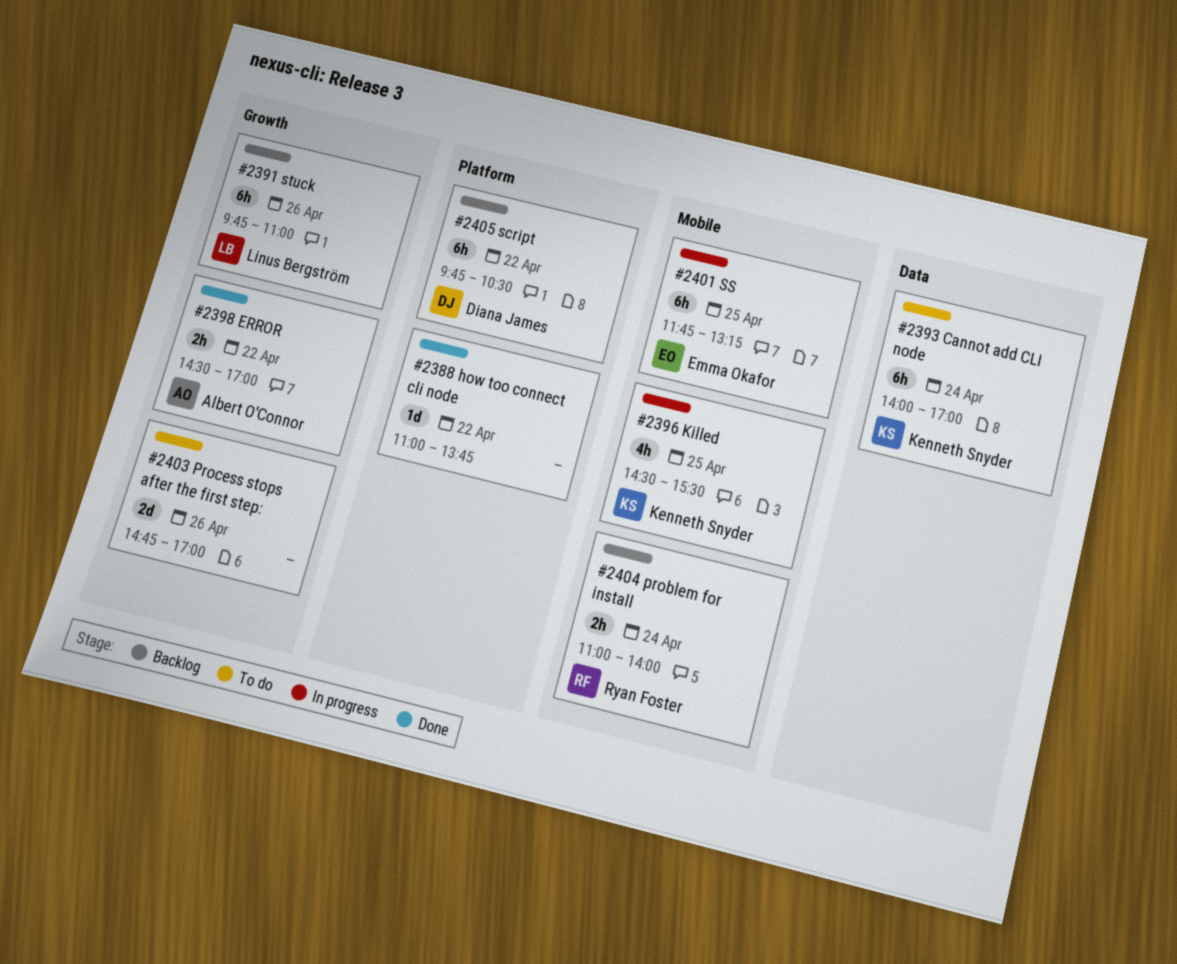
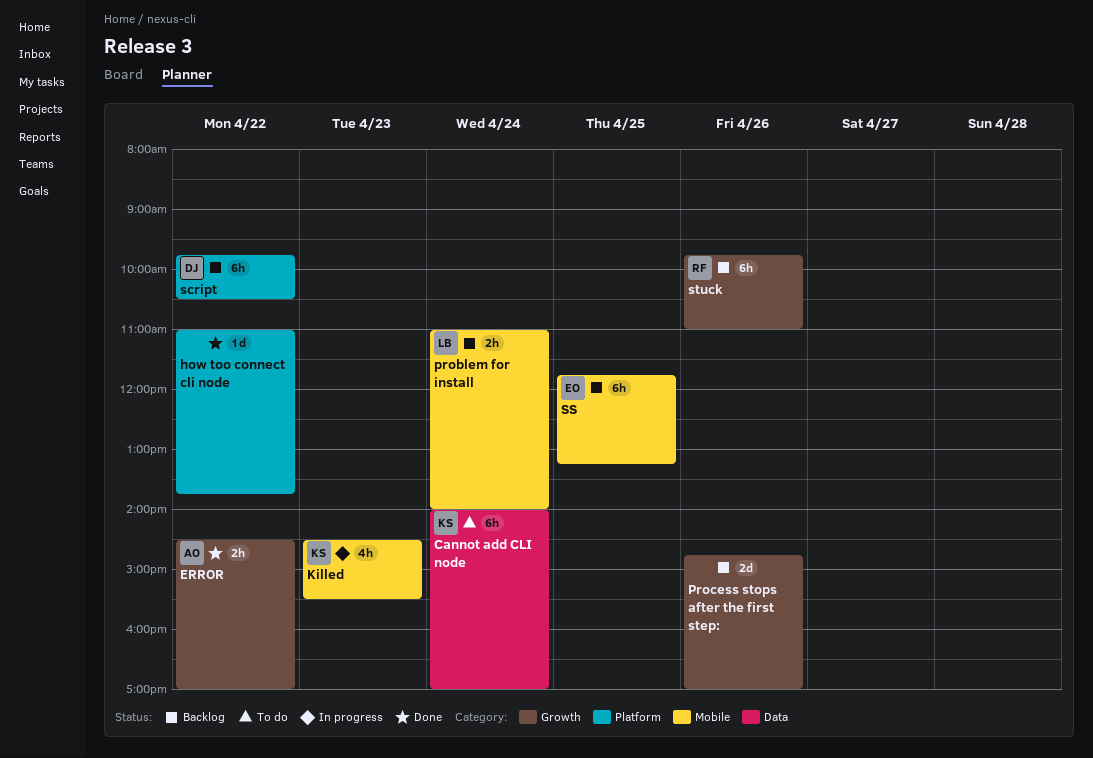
Killed, day: Apr 25 -> Apr 23
problem for install, owner: Ryan Foster -> Linus Bergström
Process stops after the first step:, status: To do -> Backlog
SS, status: In progress -> Backlog
stuck, owner: Linus Bergström -> Ryan Foster

